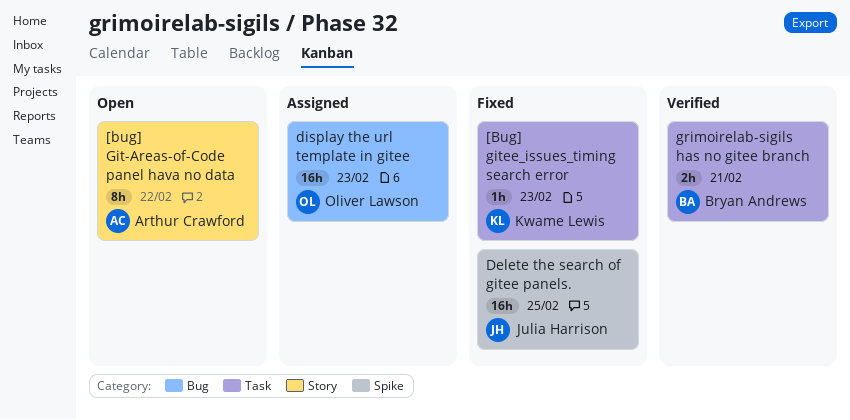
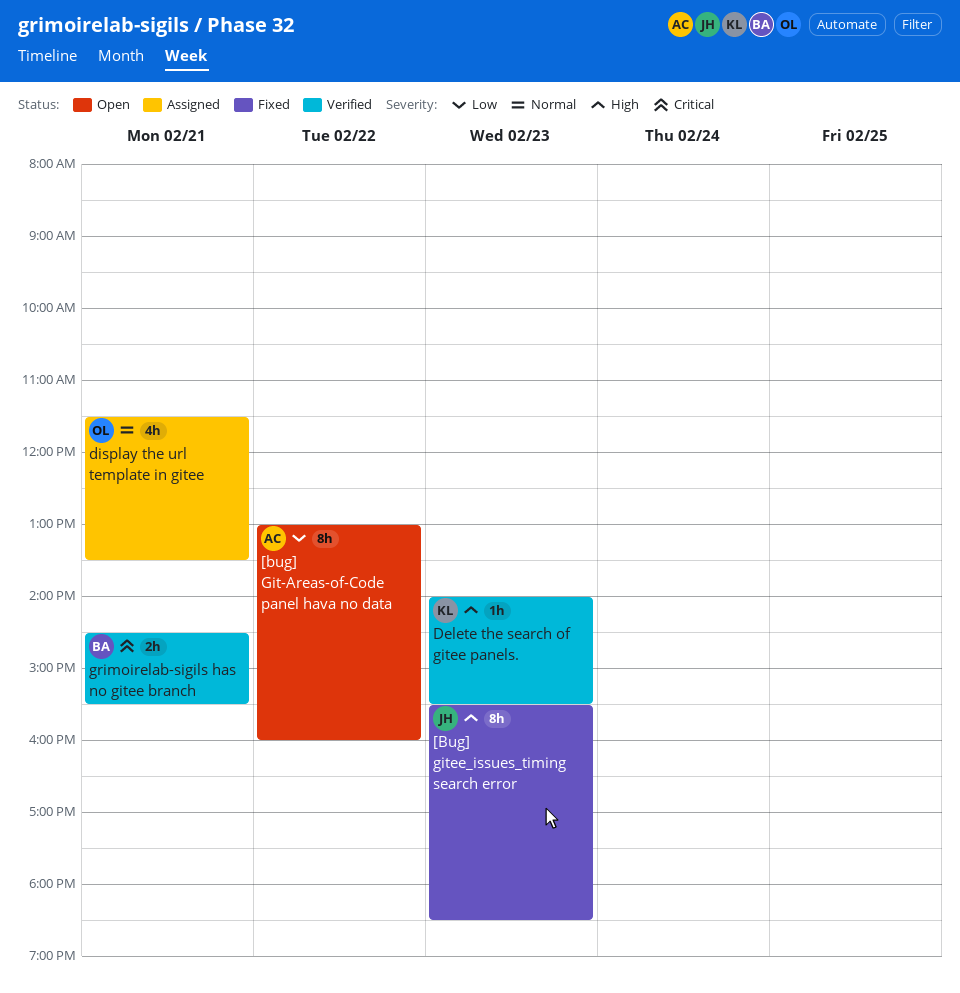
[Bug] gitee_issues_timing search error, owner: Kwame Lewis -> Julia Harrison
[Bug] gitee_issues_timing search error, estimate: 1h -> 8h
Delete the search of gitee panels., status: Fixed -> Verified
Delete the search of gitee panels., owner: Julia Harrison -> Kwame Lewis
Delete the search of gitee panels., estimate: 16h -> 1h
Delete the search of gitee panels., day: Feb 25 -> Feb 23
display the url template in gitee, estimate: 16h -> 4h
display the url template in gitee, day: Feb 23 -> Feb 21

